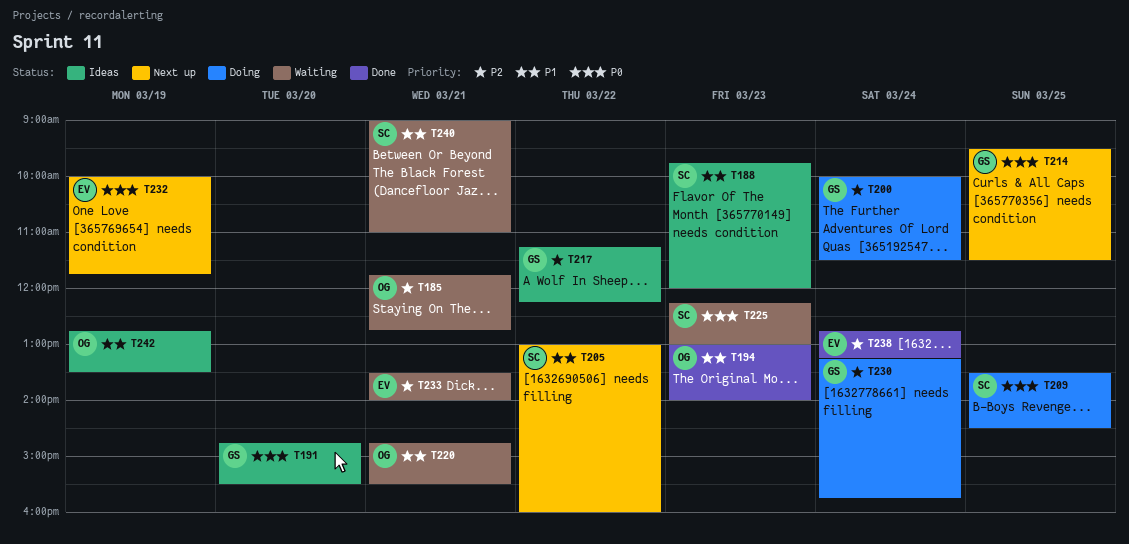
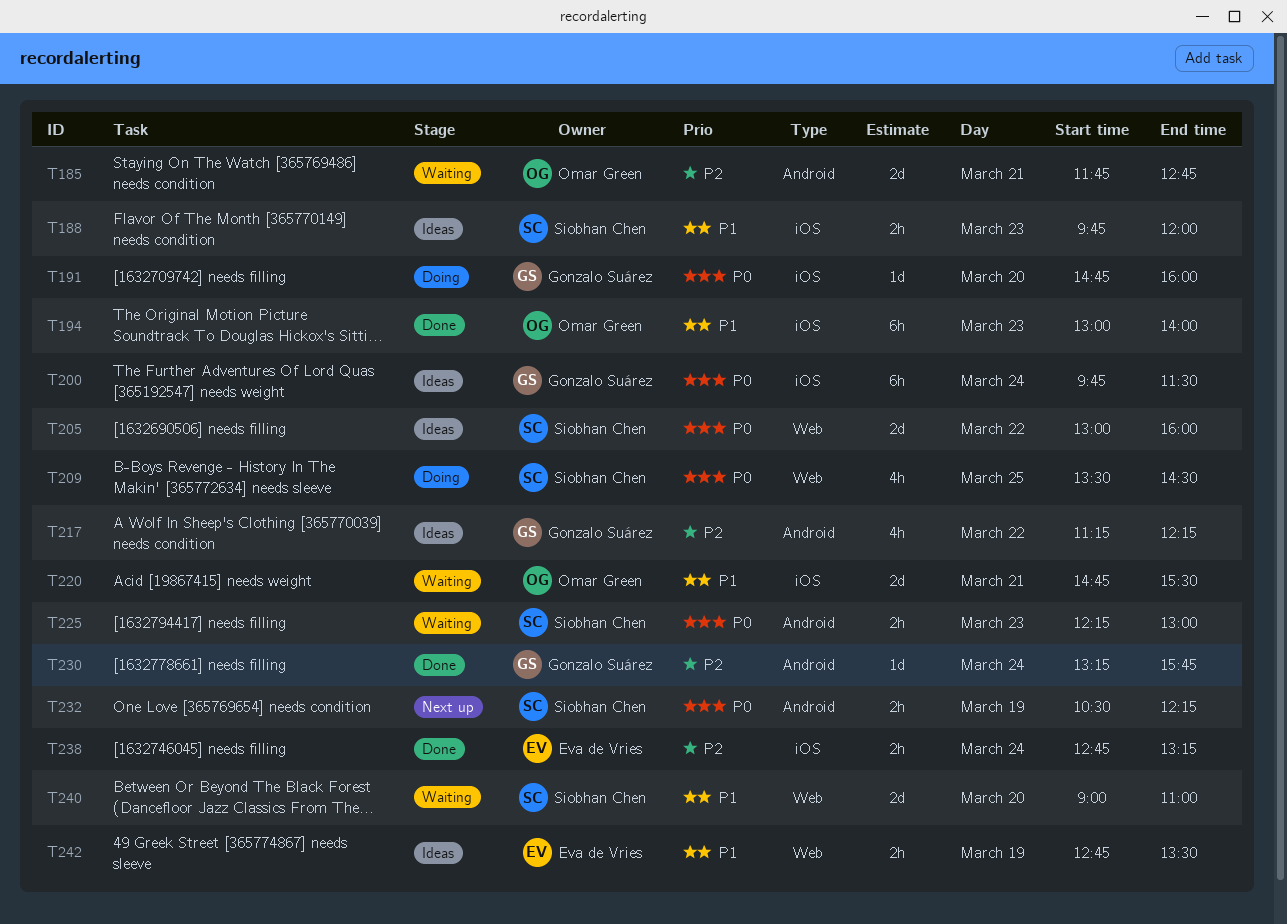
T191, status: Ideas -> Doing
T191, ends: 15:30 -> 16:00
T200, status: Doing -> Ideas
T200, priority: P2 -> P0
T200, begins: 10:00 -> 09:45
T205, status: Next up -> Ideas
T205, priority: P1 -> P0
T214: present -> none
T230, status: Doing -> Done
T232, owner: Eva de Vries -> Siobhan Chen
T232, begins: 10:00 -> 10:30
T232, ends: 11:45 -> 12:15
T233: present -> none
T240, day: Mar 21 -> Mar 20
T242, owner: Omar Green -> Eva de Vries

